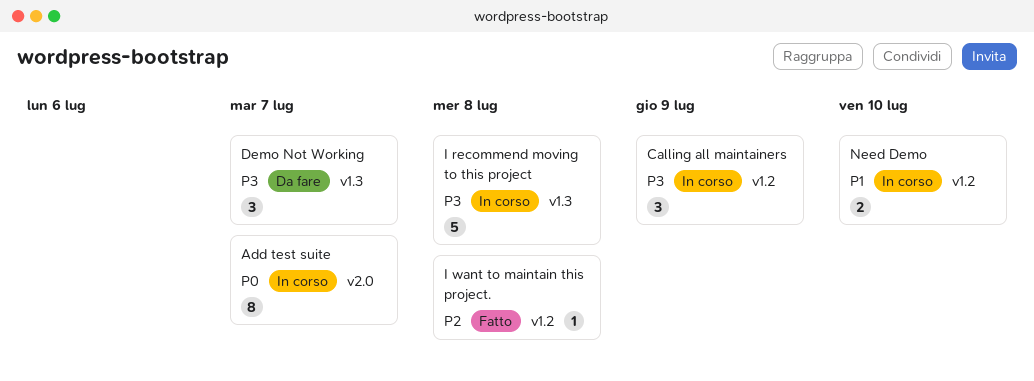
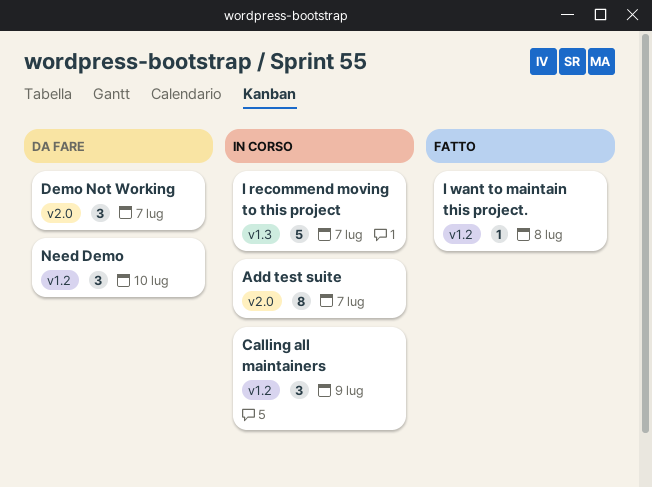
Demo Not Working, label: v1.3 -> v2.0
I recommend moving to this project, due: Jul 8 -> Jul 7
Need Demo, status: In corso -> Da fare
Need Demo, estimate: 2 -> 3

